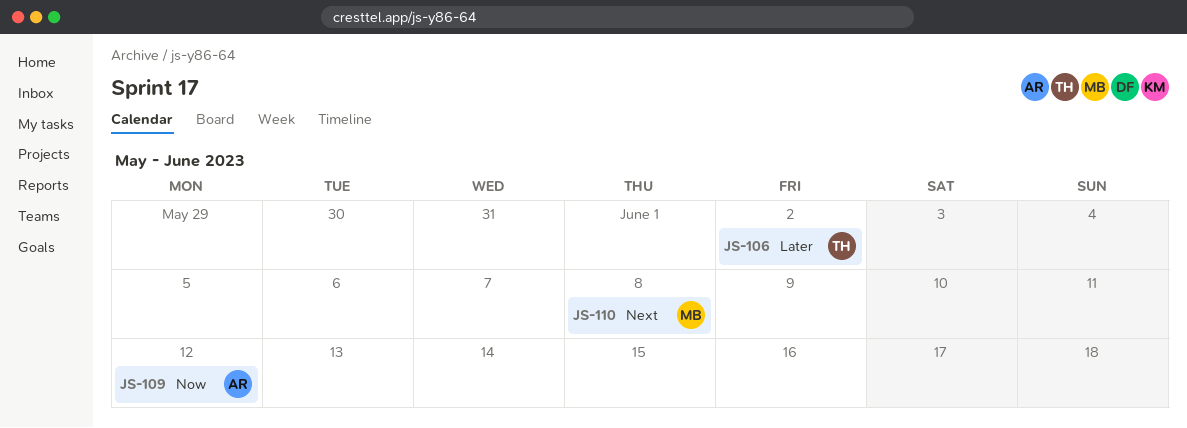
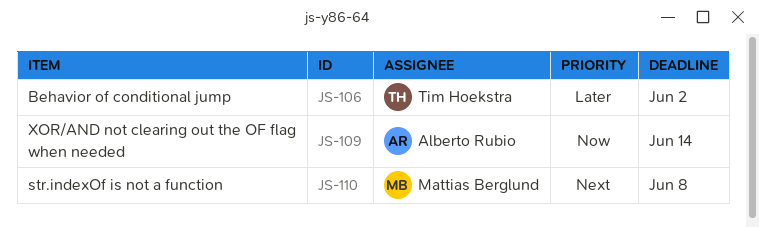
JS-109, due: Jun 12 -> Jun 14

